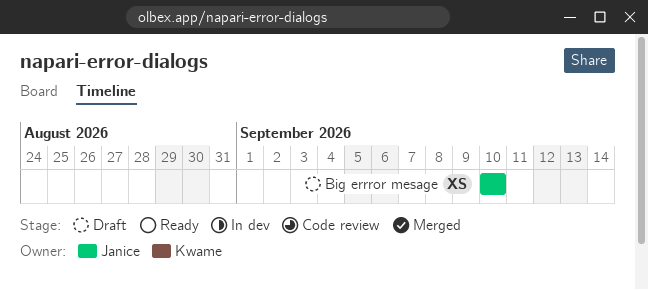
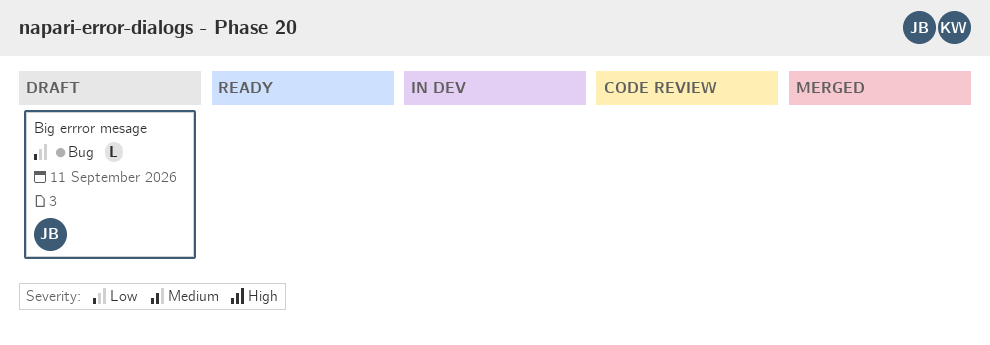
Big errror mesage, estimate: XS -> L
Big errror mesage, due: Sep 10 -> Sep 11

